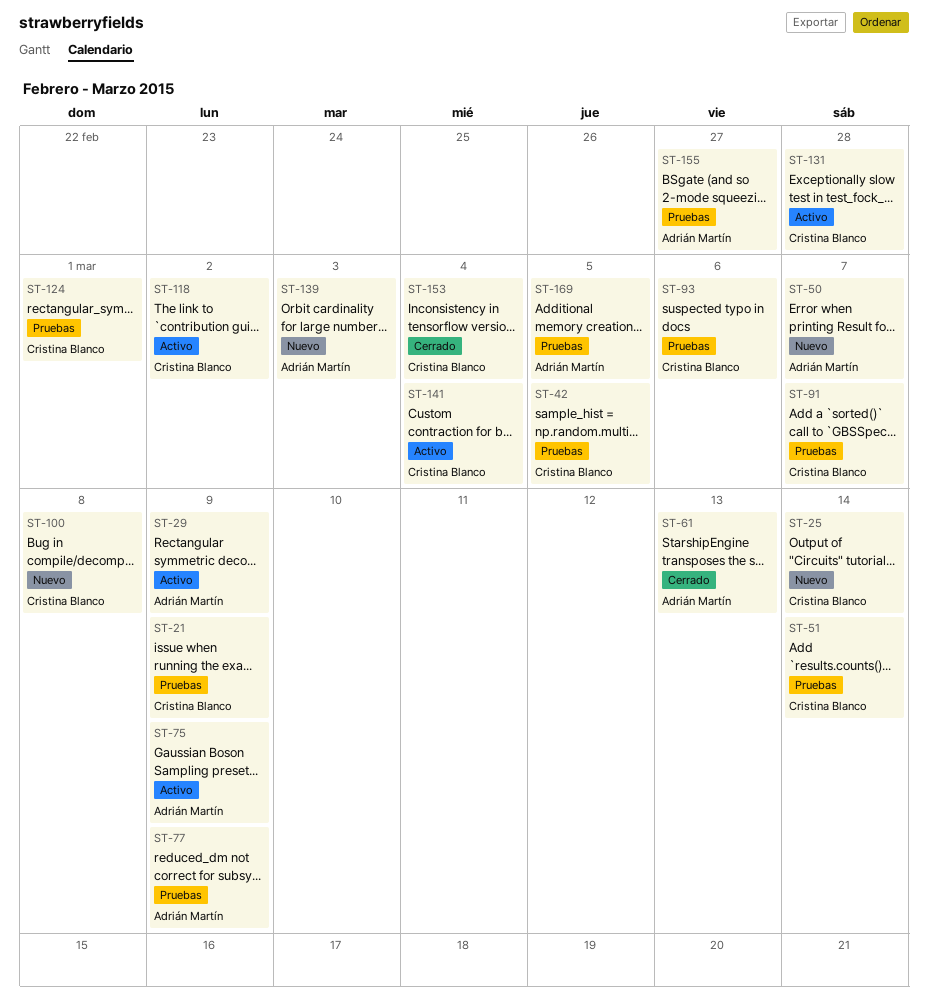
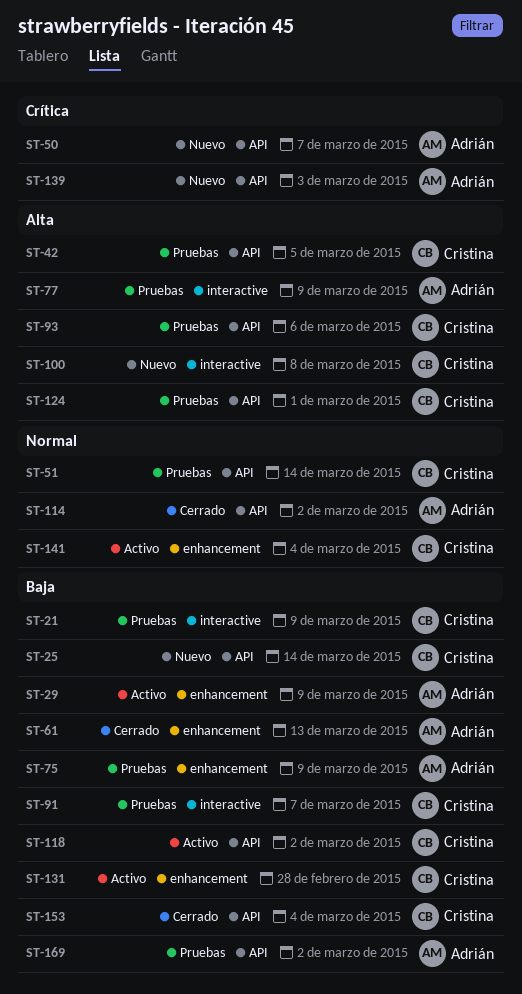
ST-75, status: Activo -> Pruebas
ST-114: none -> present
ST-155: present -> none
ST-169, due: Mar 5 -> Mar 2

